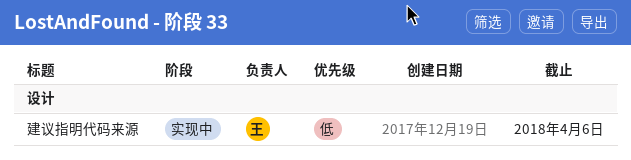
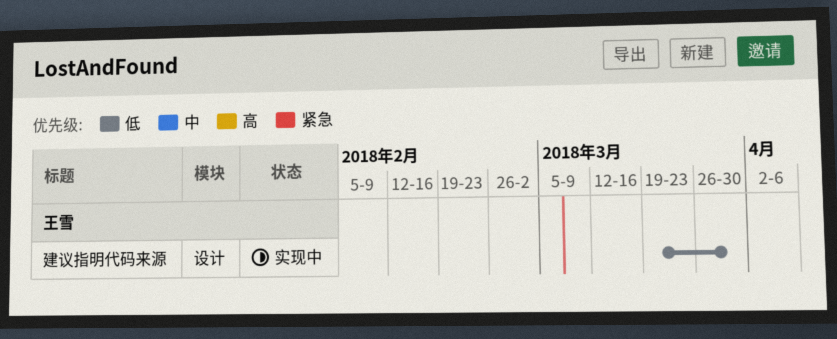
建议指明代码来源, due: Apr 6 -> Mar 30

